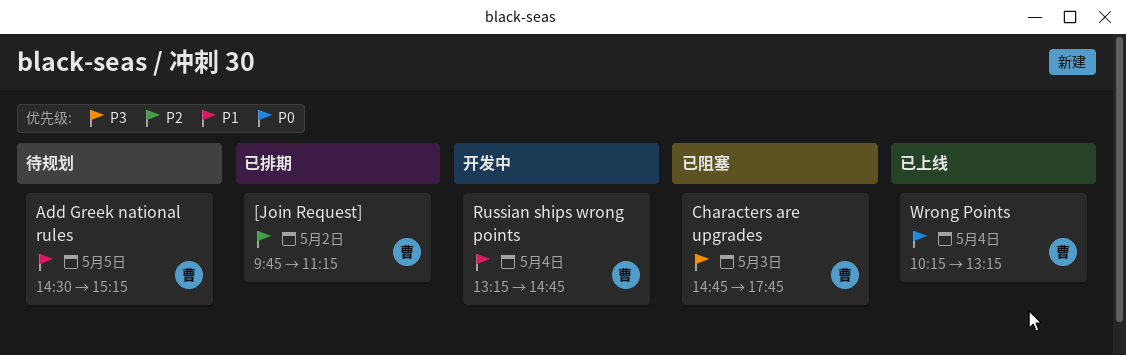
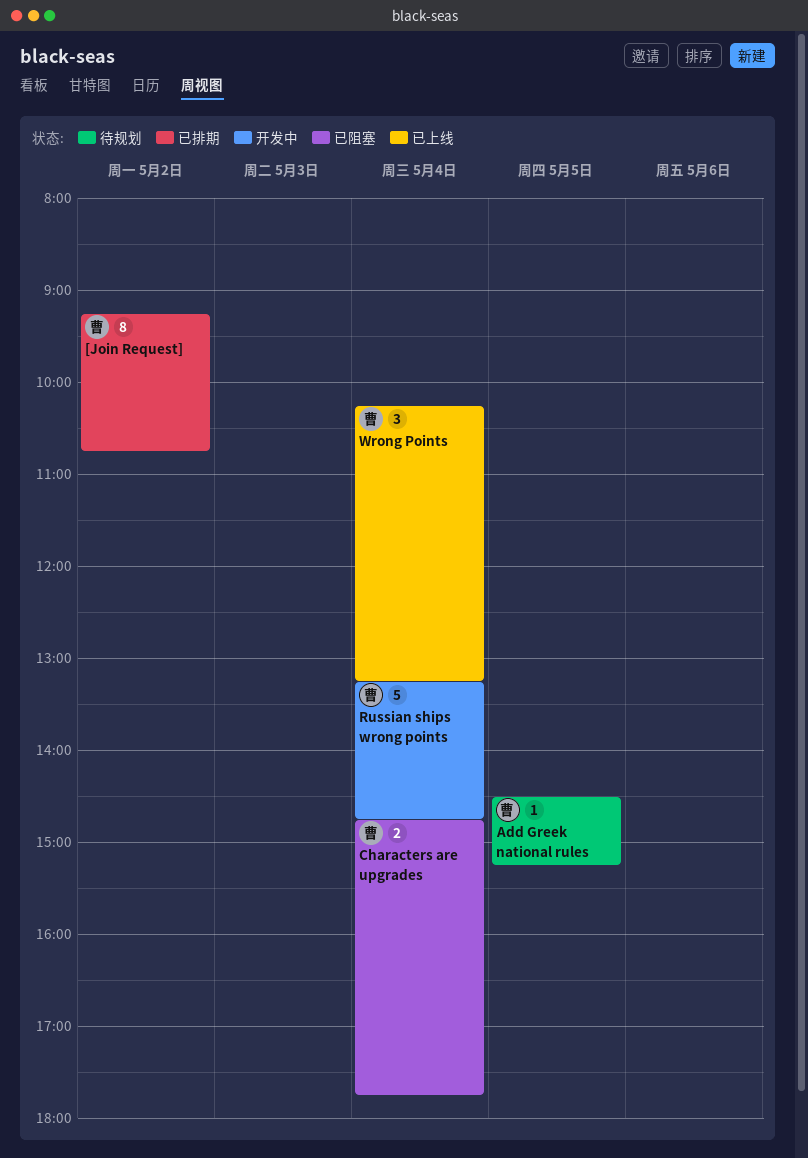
[Join Request], begins: 09:45 -> 09:15
[Join Request], ends: 11:15 -> 10:45
Characters are upgrades, day: May 3 -> May 4

